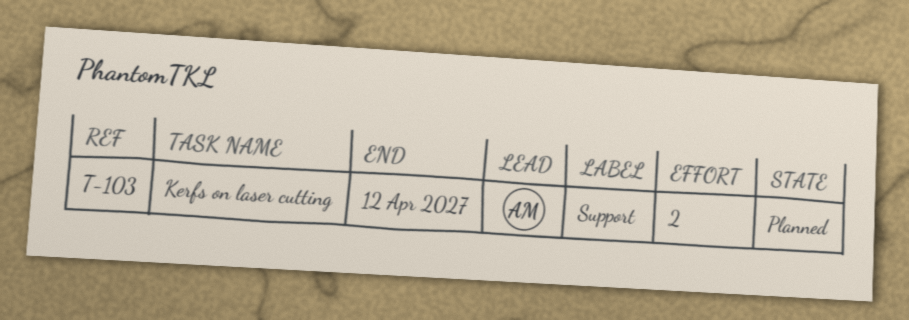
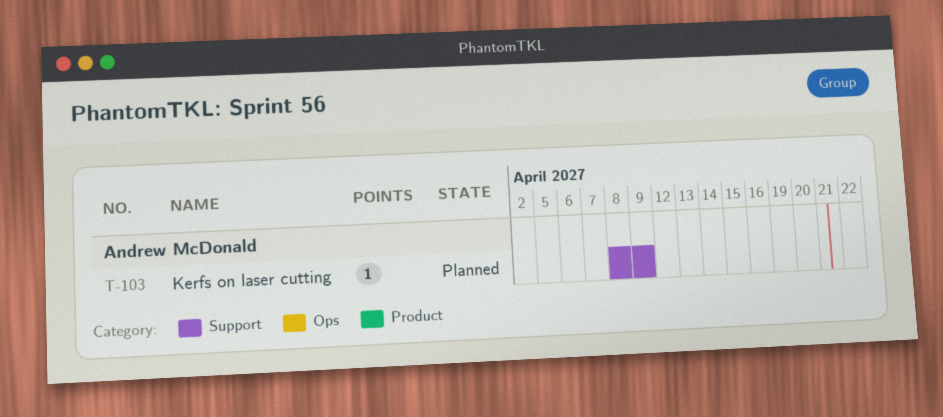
T-103, estimate: 2 -> 1
T-103, due: Apr 12 -> Apr 9

